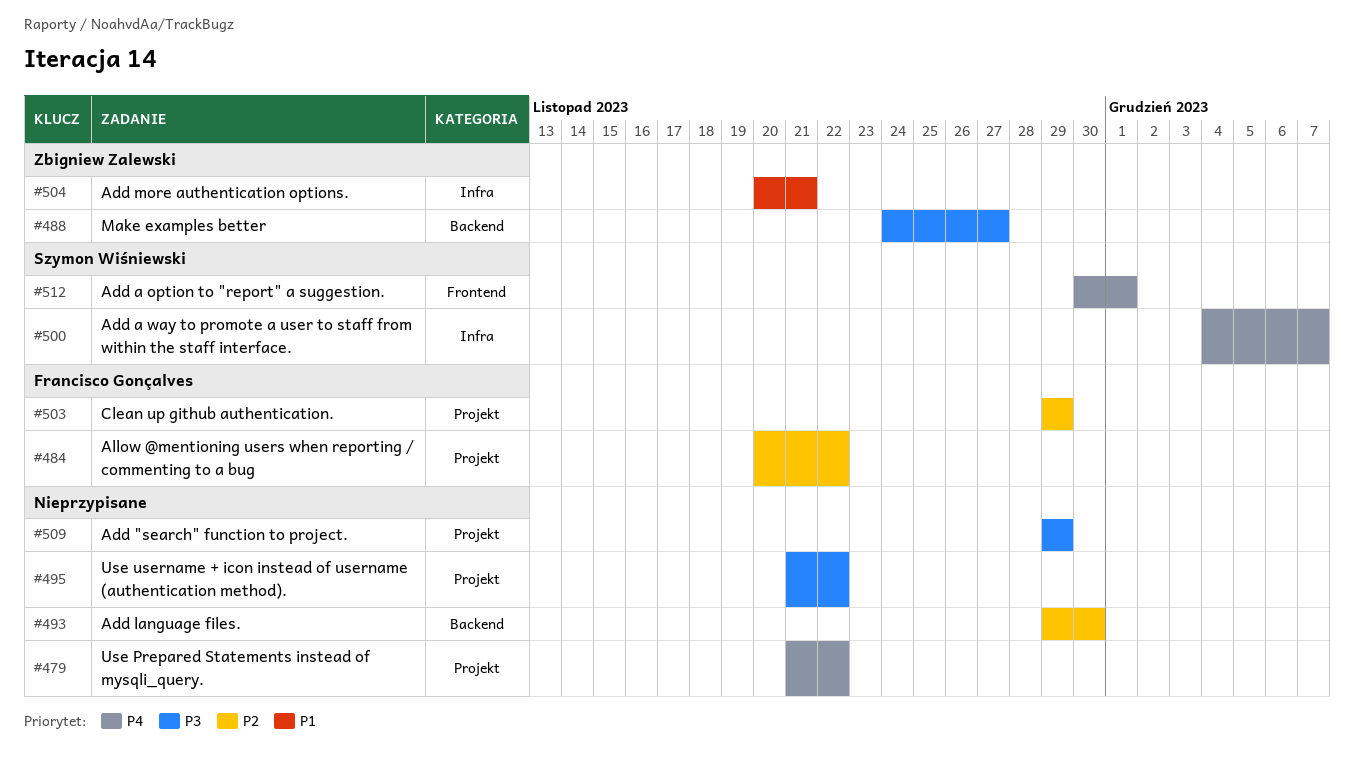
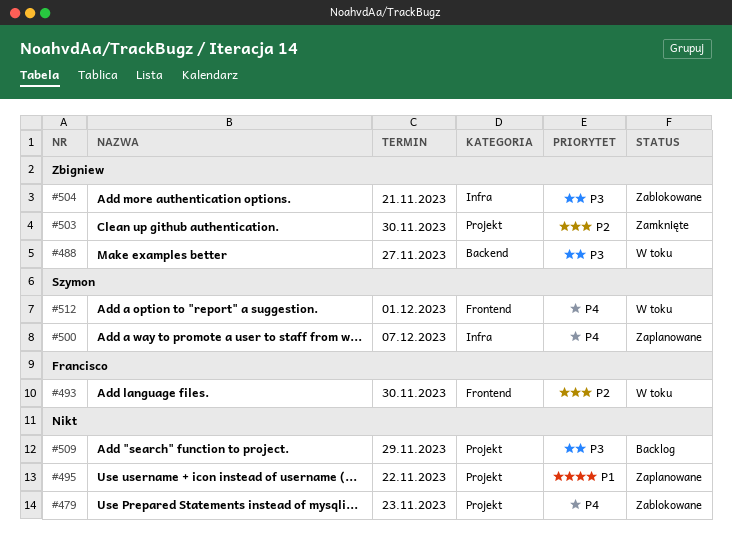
#479, due: Nov 22 -> Nov 23
#484: present -> none
#493, owner: none -> Francisco Gonçalves
#493, label: Backend -> Frontend
#495, priority: P3 -> P1
#503, owner: Francisco Gonçalves -> Zbigniew Zalewski
#503, due: Nov 29 -> Nov 30
#504, priority: P1 -> P3

